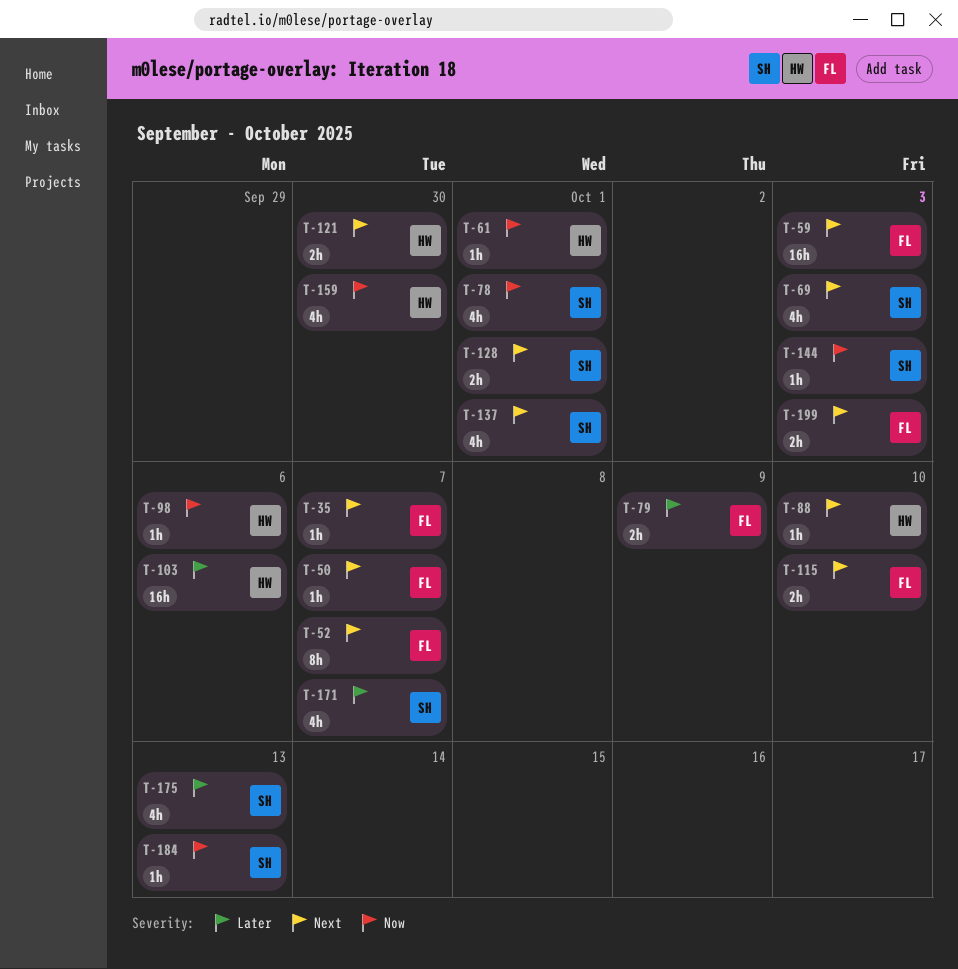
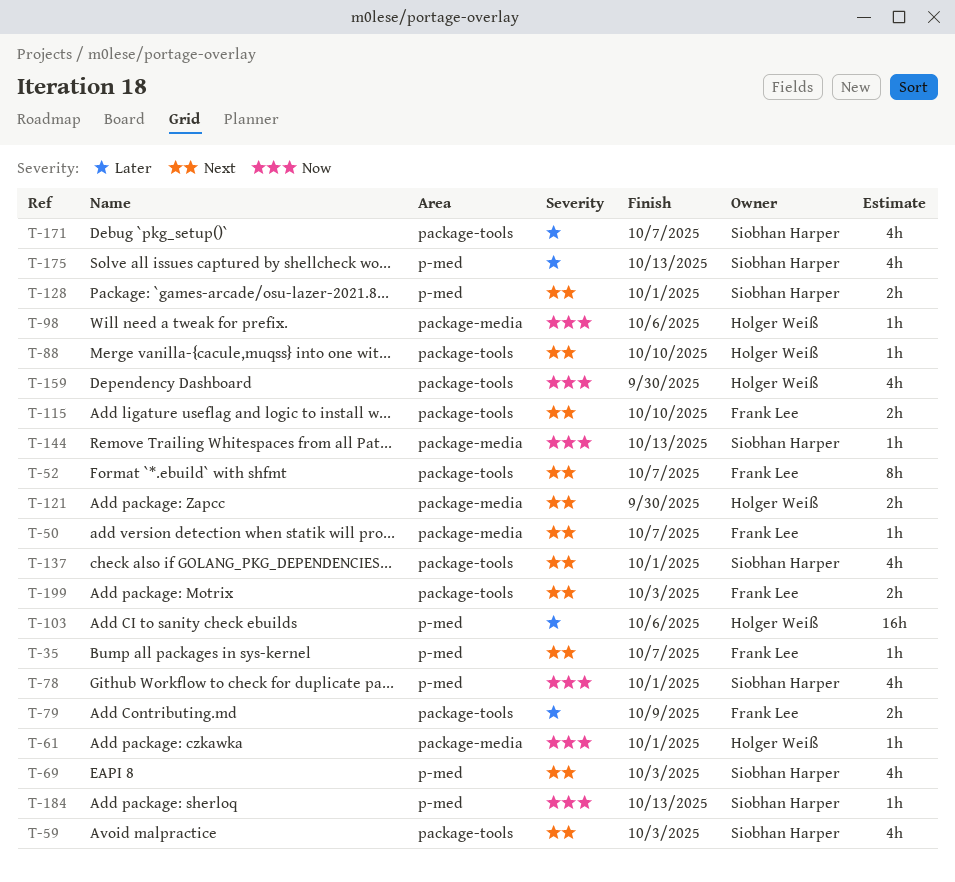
T-59, owner: Frank Lee -> Siobhan Harper
T-59, estimate: 16h -> 4h
T-144, due: Oct 3 -> Oct 13

